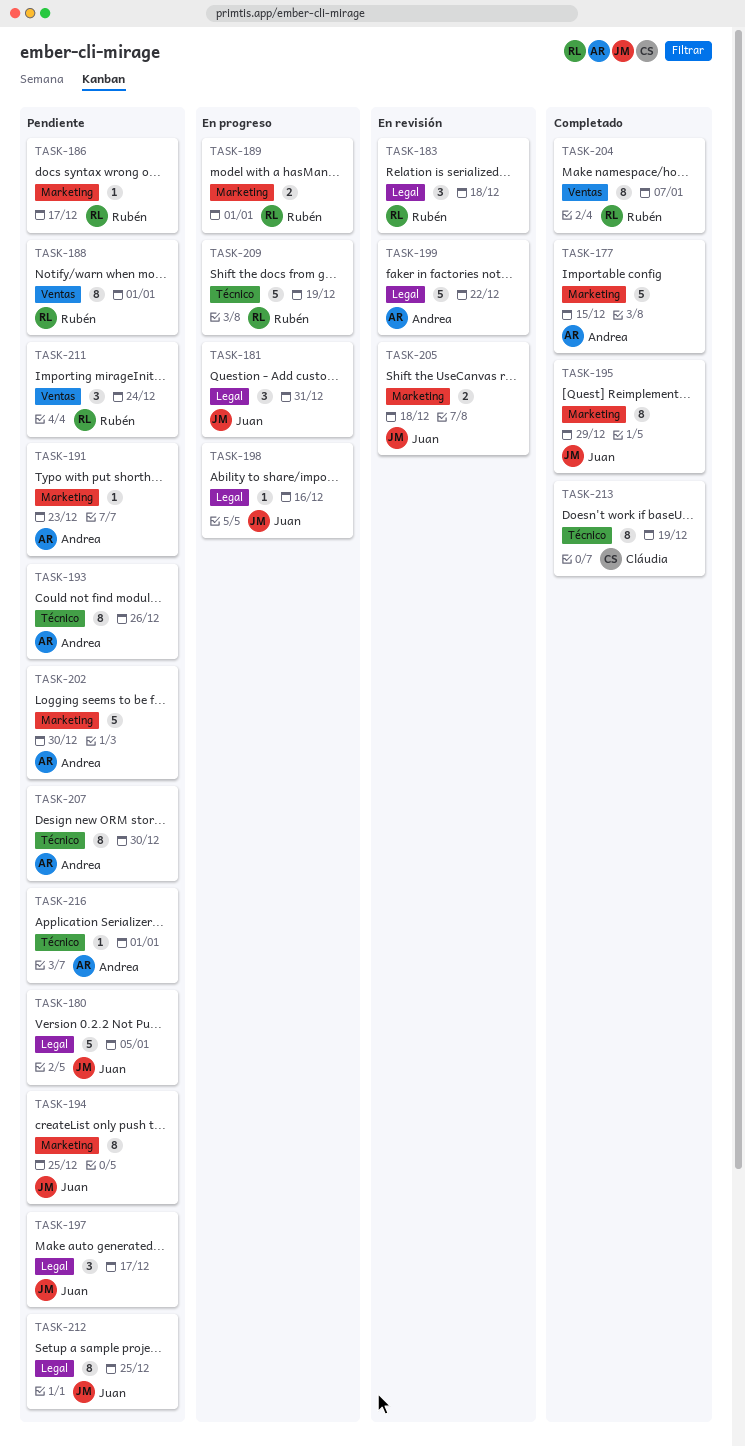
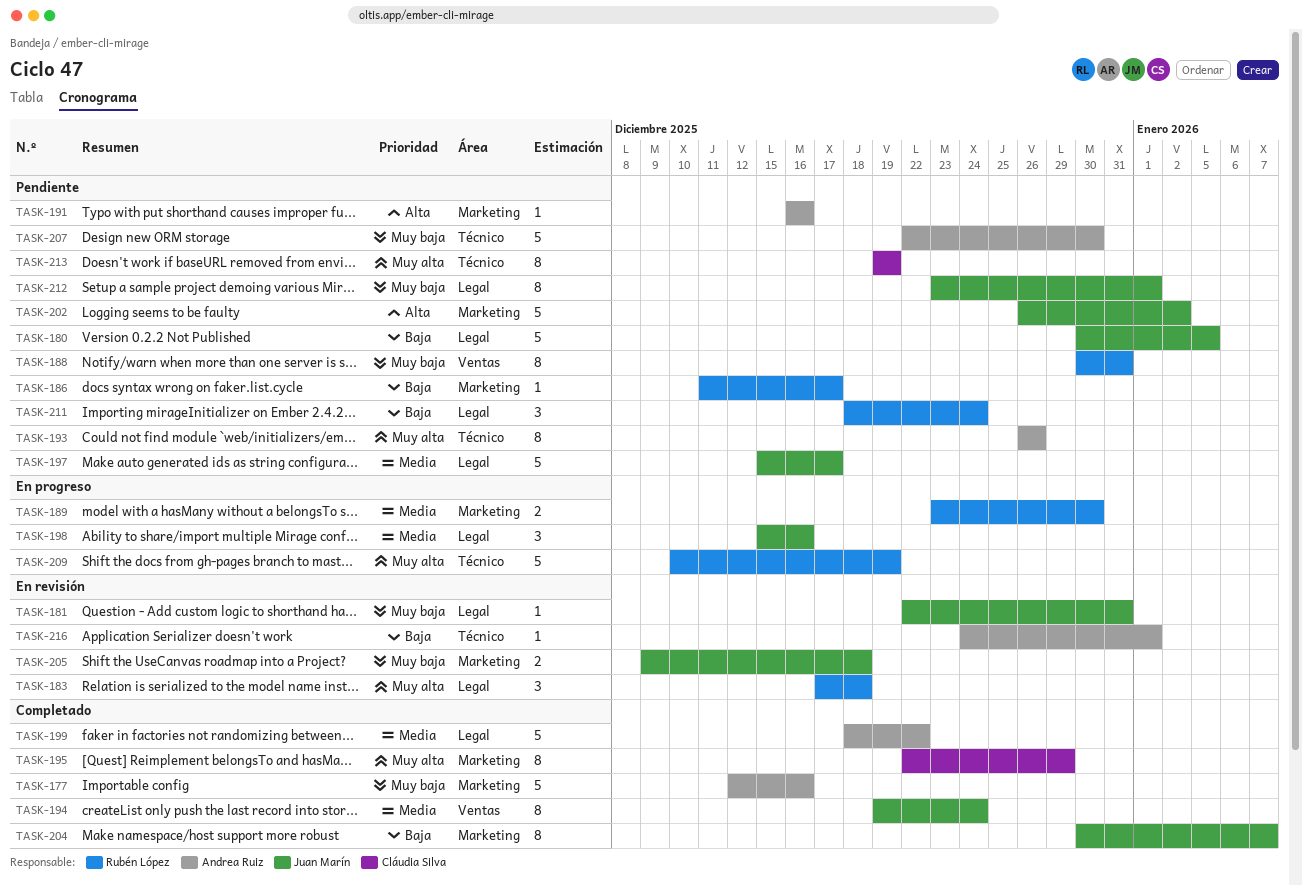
TASK-177, due: Dec 15 -> Dec 16
TASK-181, status: En progreso -> En revisión
TASK-181, estimate: 3 -> 1
TASK-188, due: Jan 1 -> Dec 31
TASK-189, due: Jan 1 -> Dec 30
TASK-191, due: Dec 23 -> Dec 16
TASK-194, status: Pendiente -> Completado
TASK-194, label: Marketing -> Ventas
TASK-194, due: Dec 25 -> Dec 24
TASK-195, owner: Juan Marín -> Cláudia Silva
TASK-197, estimate: 3 -> 5
TASK-198, estimate: 1 -> 3
TASK-199, status: En revisión -> Completado
TASK-202, owner: Andrea Ruiz -> Juan Marín
TASK-202, due: Dec 30 -> Jan 2
TASK-204, owner: Rubén López -> Juan Marín
TASK-204, label: Ventas -> Marketing
TASK-207, estimate: 8 -> 5
TASK-211, label: Ventas -> Legal
TASK-212, due: Dec 25 -> Jan 1
TASK-213, status: Completado -> Pendiente
TASK-216, status: Pendiente -> En revisión

